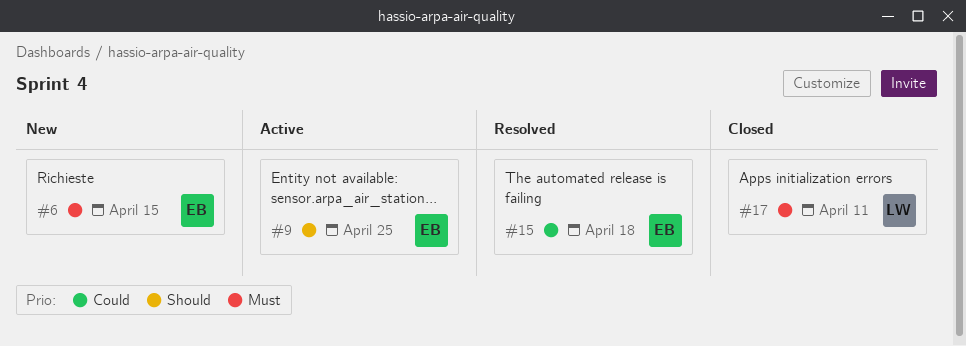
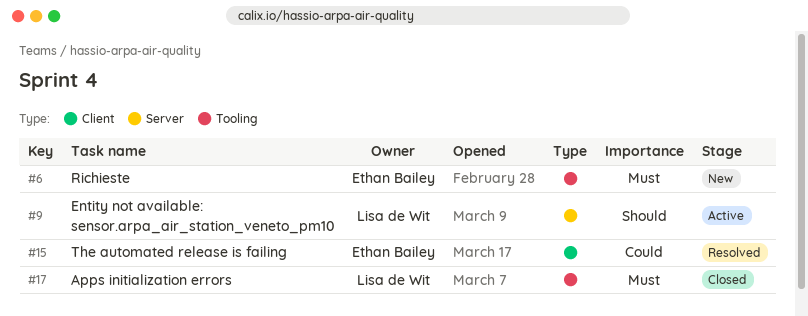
#9, owner: Ethan Bailey -> Lisa de Wit

